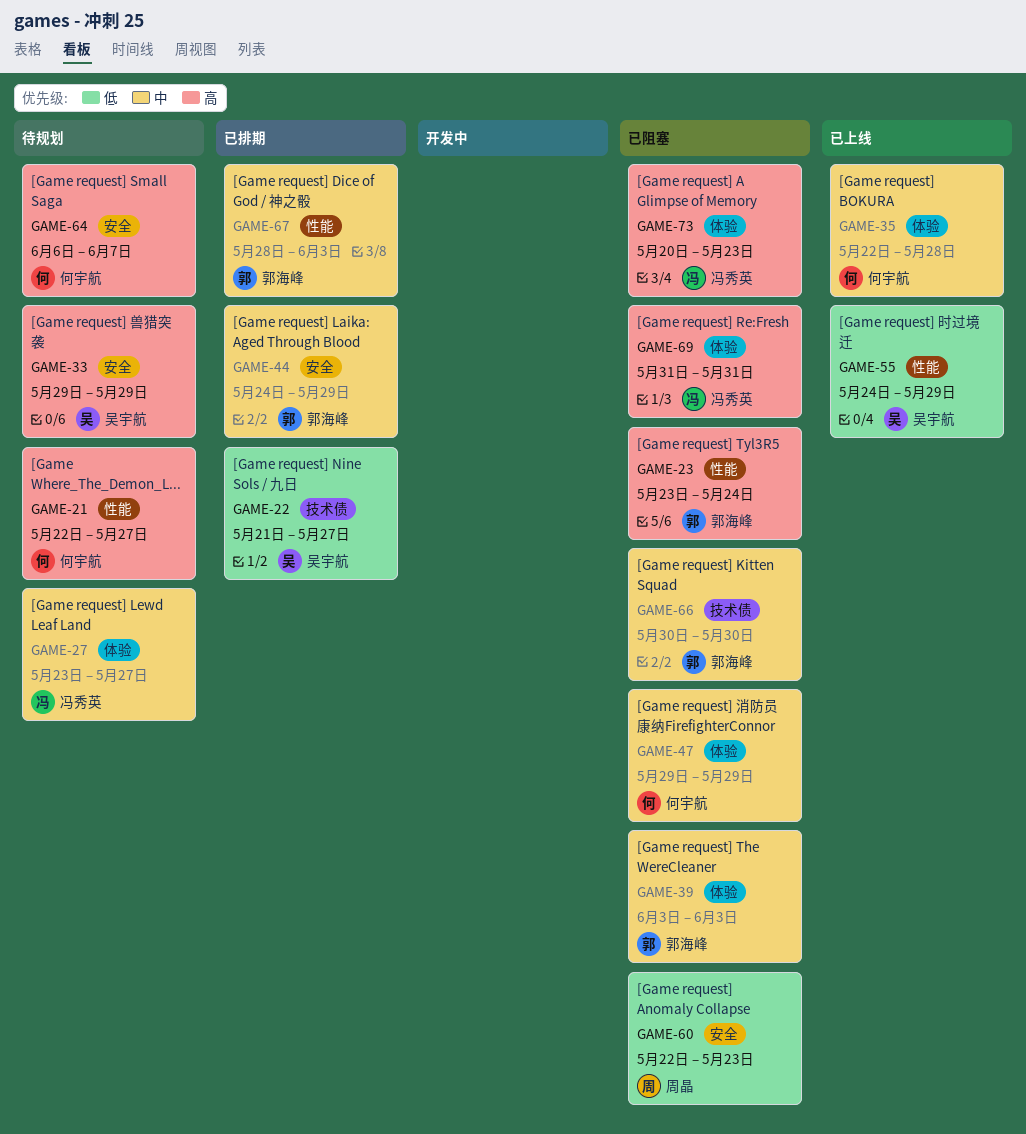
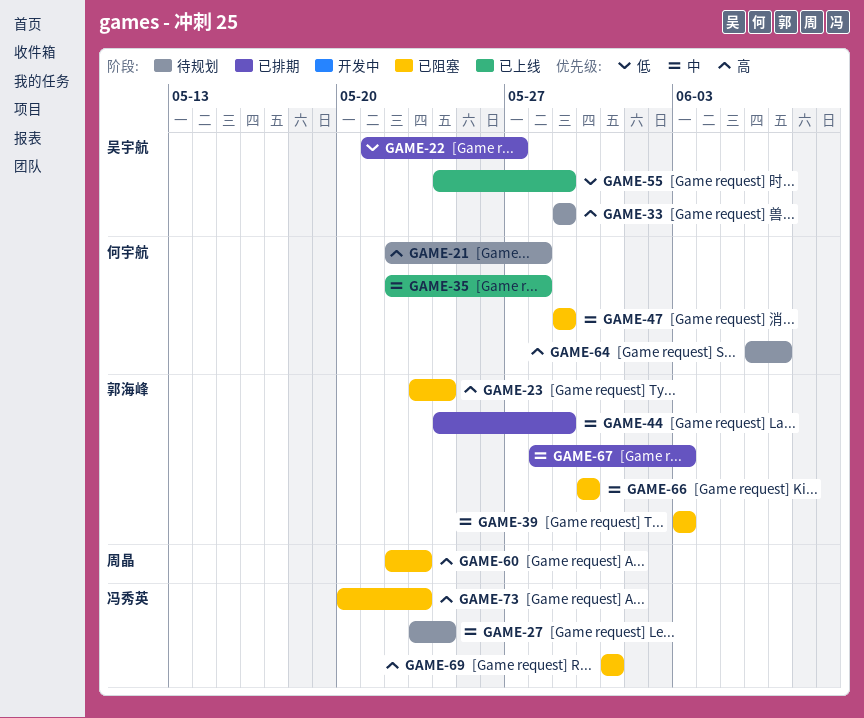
GAME-21, due: May 27 -> May 28
GAME-27, due: May 27 -> May 24
GAME-60, priority: 低 -> 高

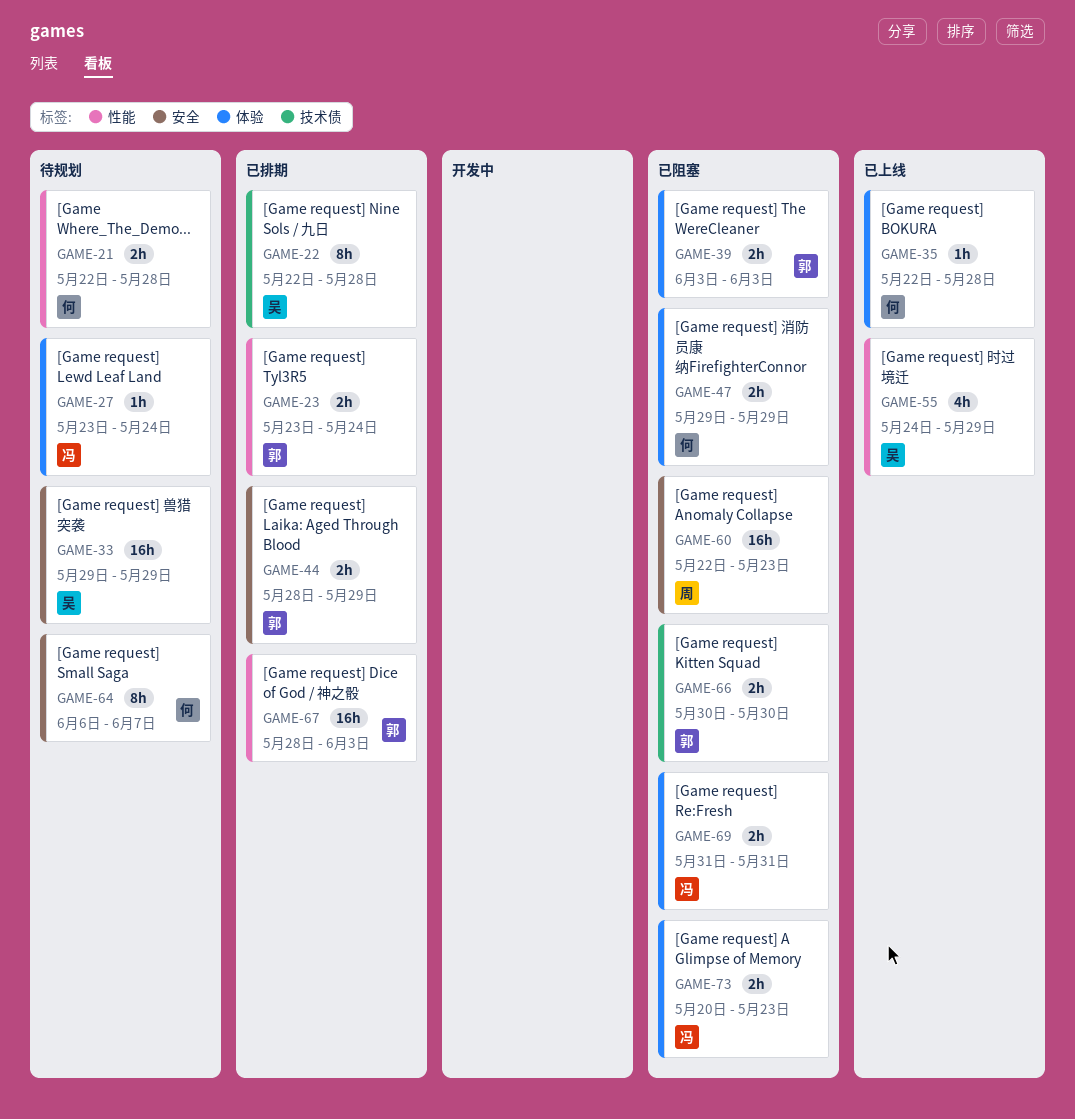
GAME-22, start: May 21 -> May 22
GAME-22, due: May 27 -> May 28
GAME-23, status: 已阻塞 -> 已排期
GAME-44, start: May 24 -> May 28

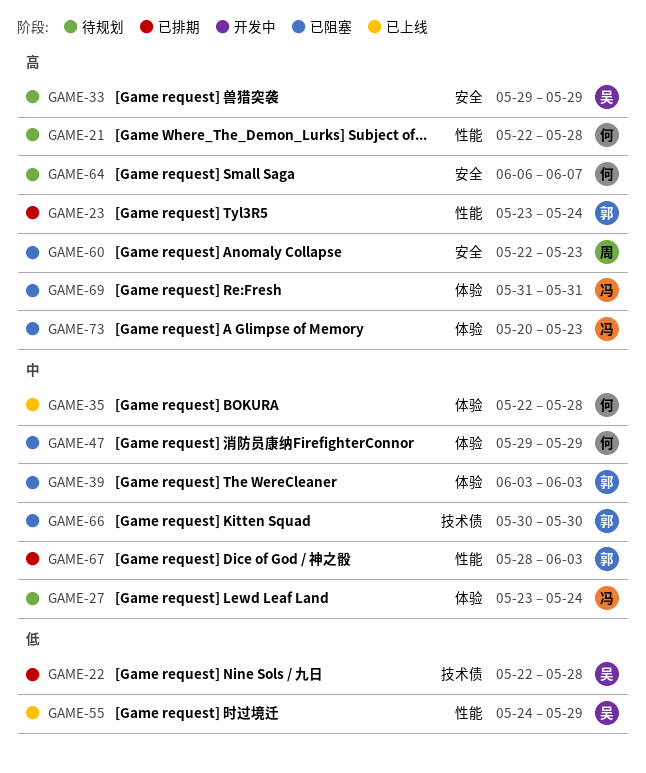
GAME-44: present -> none

